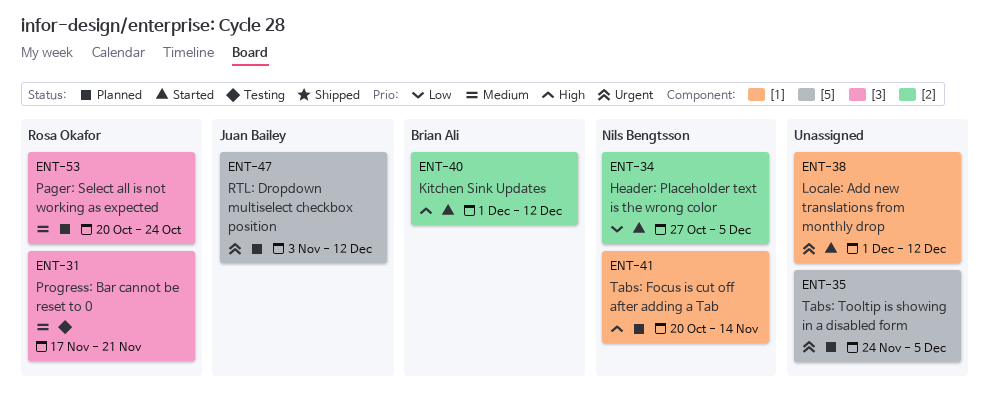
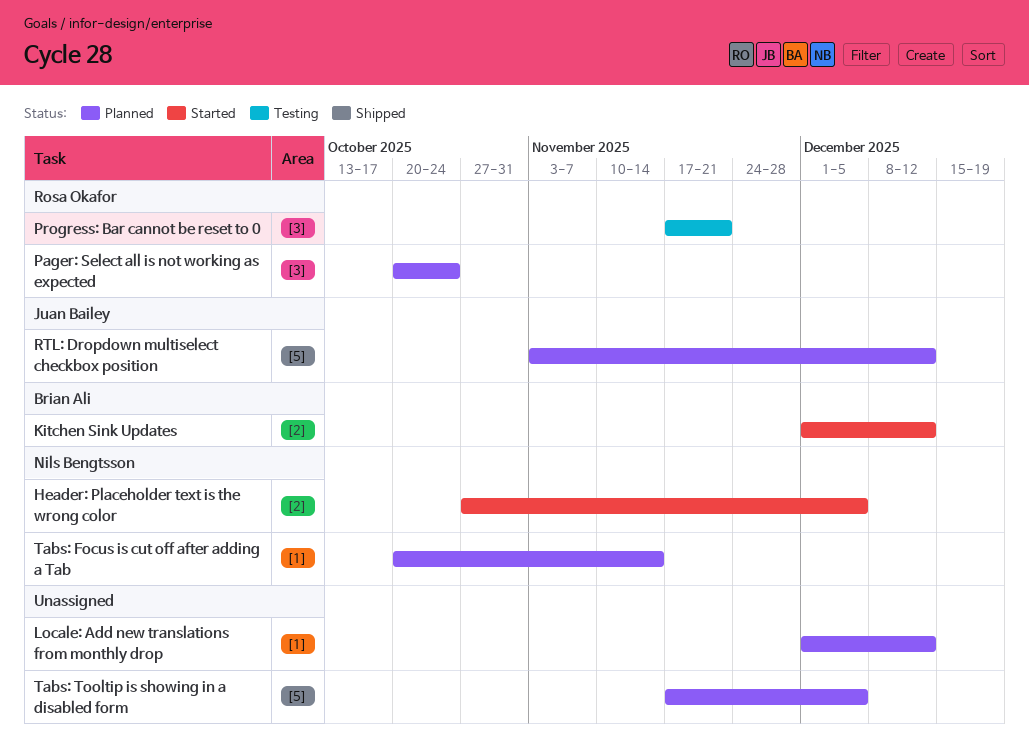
Locale: Add new translations from monthly drop, status: Started -> Planned
Tabs: Tooltip is showing in a disabled form, start: Nov 24 -> Nov 17

